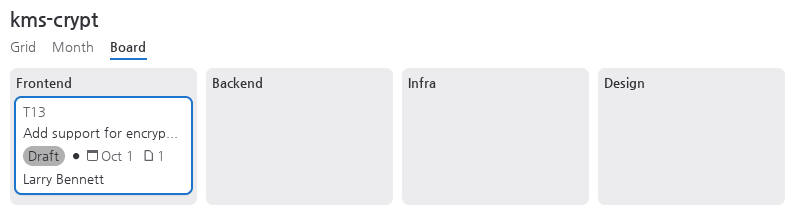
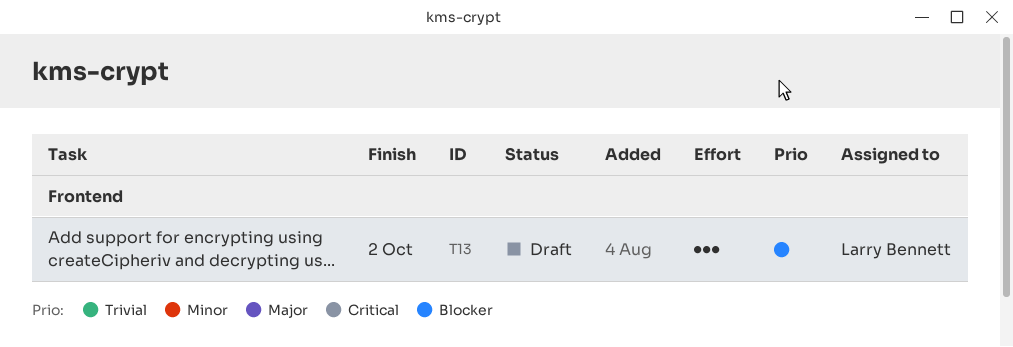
T13, estimate: 1 -> 3
T13, due: Oct 1 -> Oct 2

